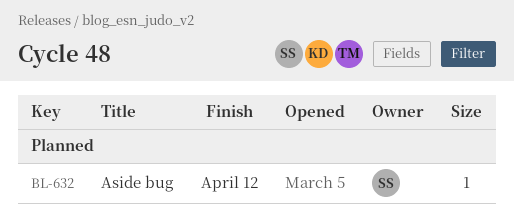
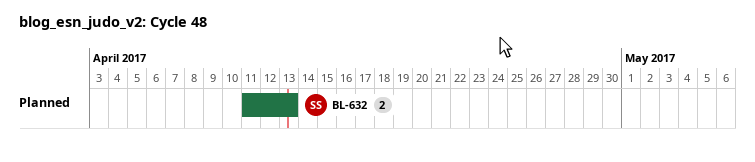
BL-632, estimate: 1 -> 2
BL-632, due: Apr 12 -> Apr 13

